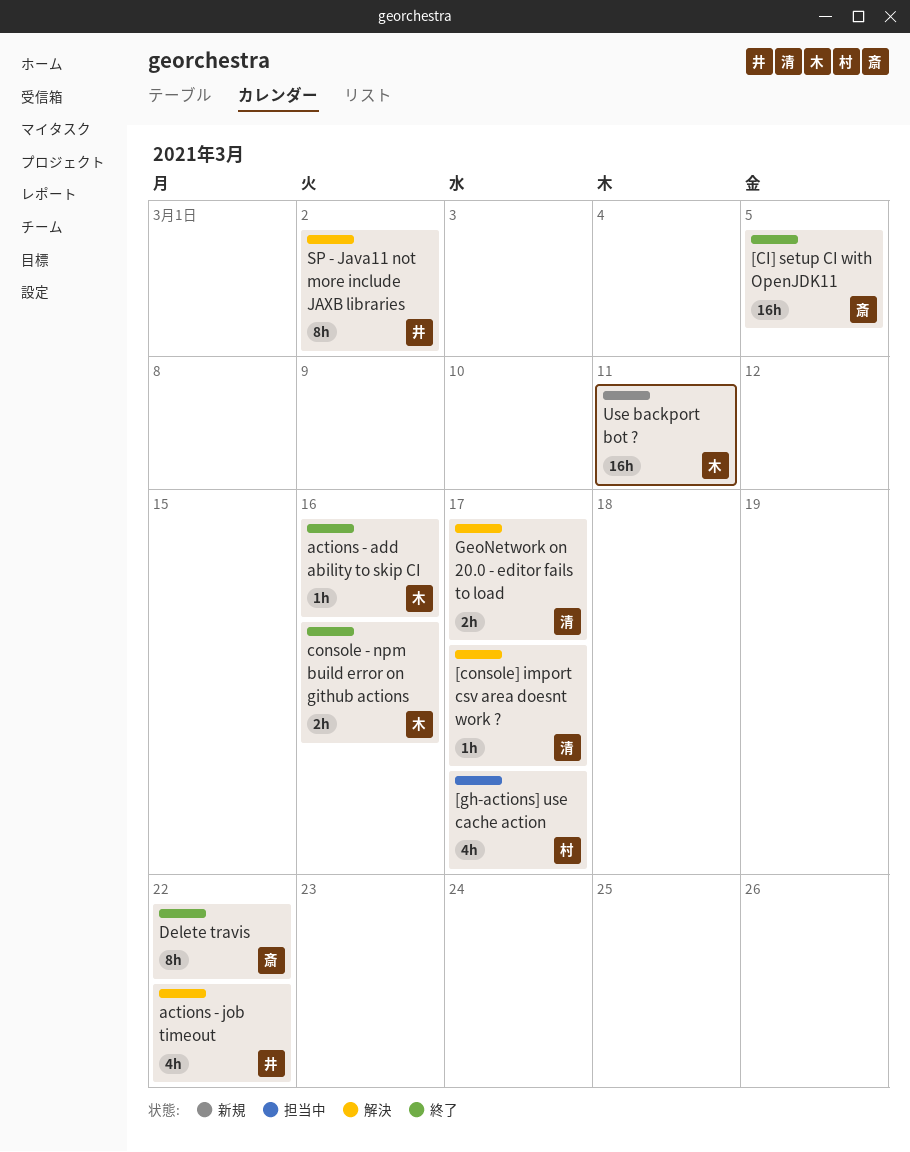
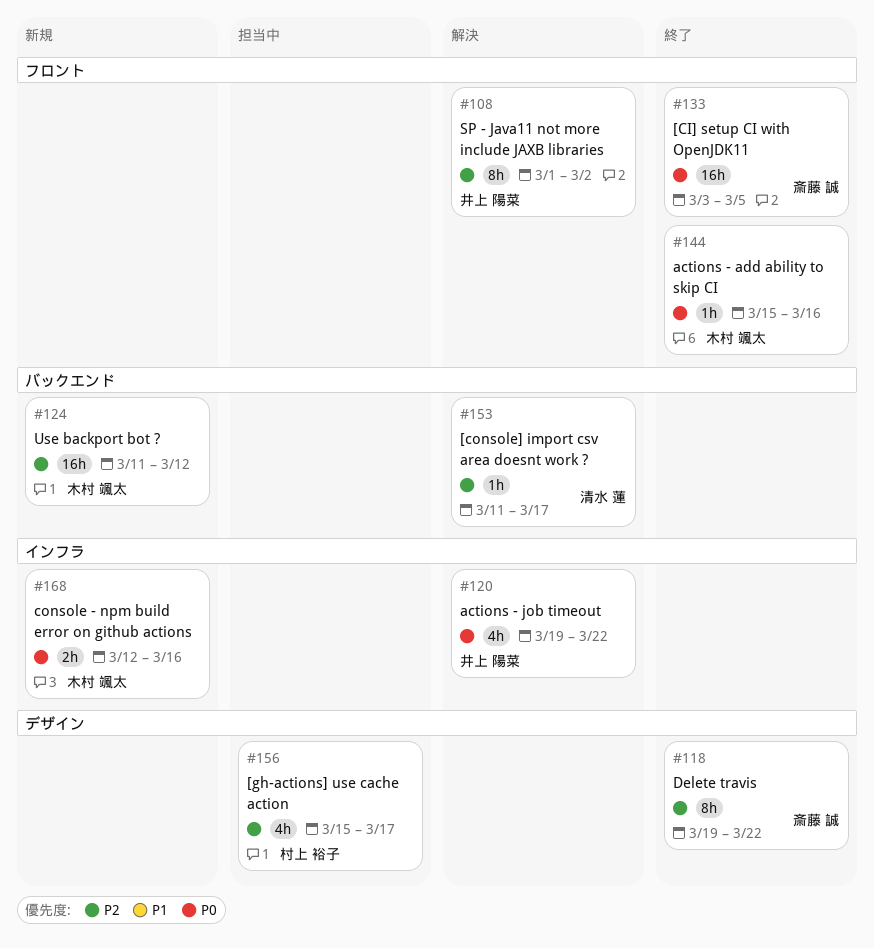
console - npm build error on github actions, status: 終了 -> 新規
GeoNetwork on 20.0 - editor fails to load: present -> none
Use backport bot ?, due: Mar 11 -> Mar 12

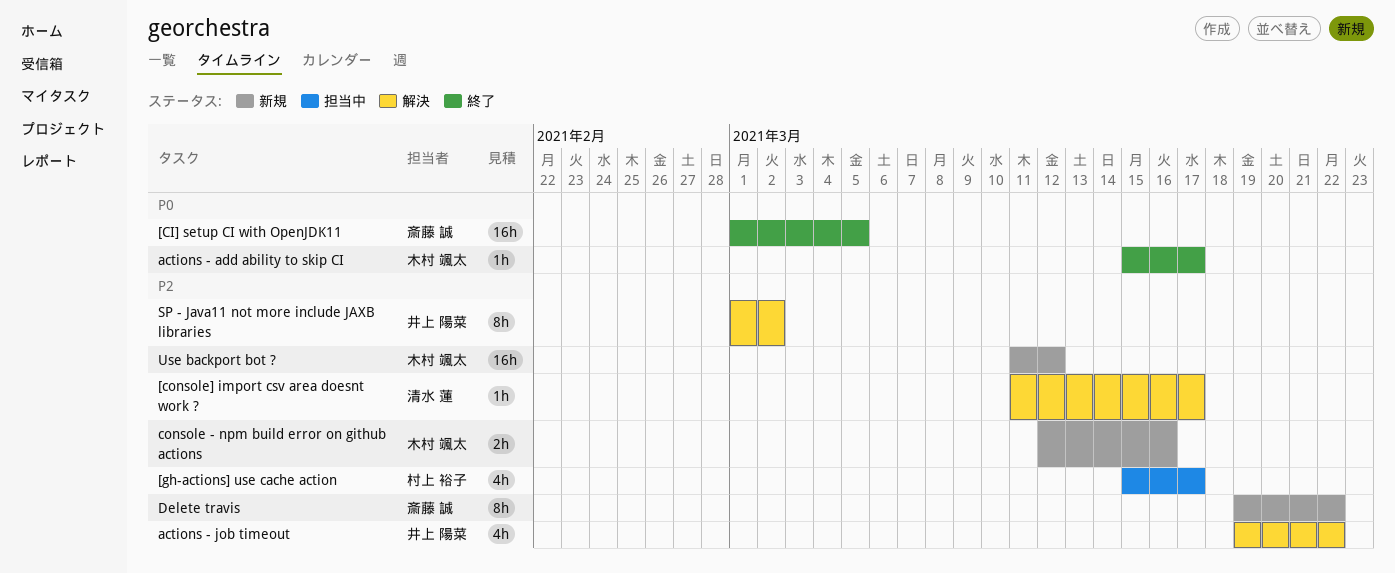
[CI] setup CI with OpenJDK11, start: Mar 3 -> Mar 1
actions - add ability to skip CI, due: Mar 16 -> Mar 17
actions - job timeout, priority: P0 -> P2
console - npm build error on github actions, priority: P0 -> P2
Delete travis, status: 終了 -> 新規

